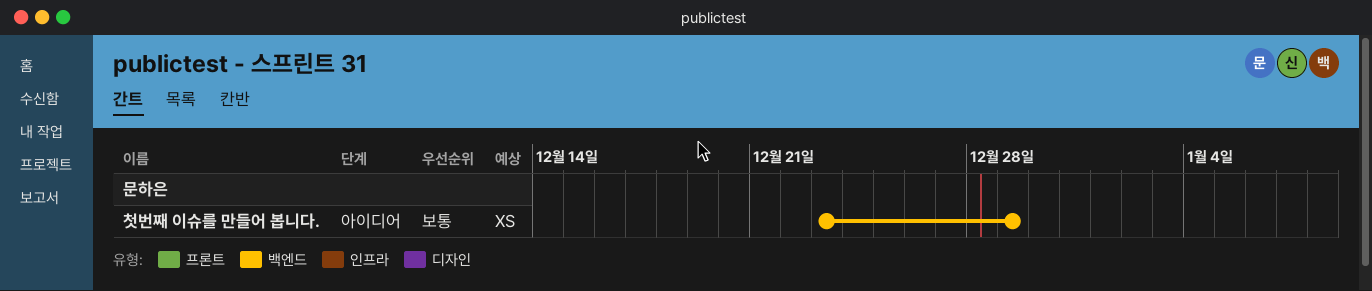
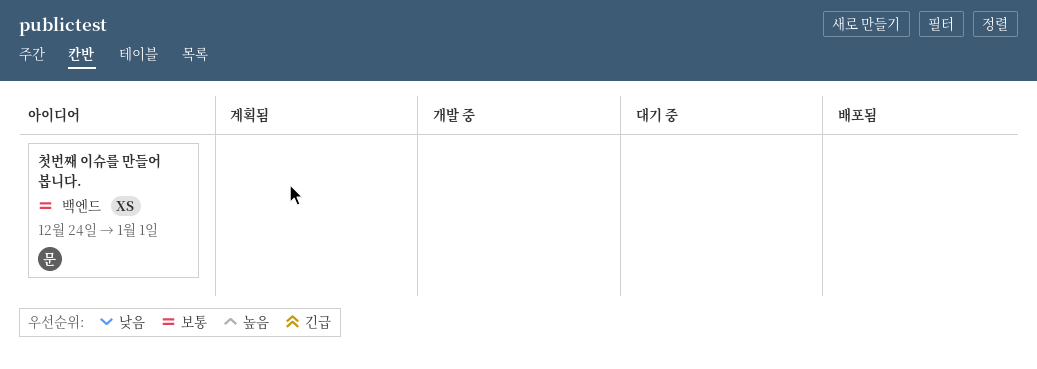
첫번째 이슈를 만들어 봅니다., start: Dec 23 -> Dec 24
첫번째 이슈를 만들어 봅니다., due: Dec 29 -> Jan 1

